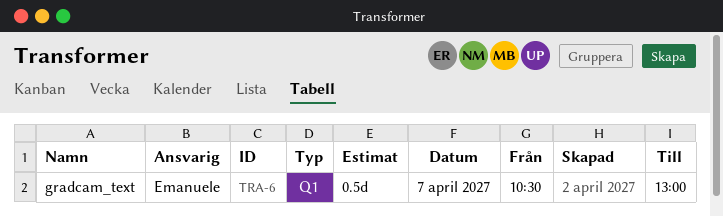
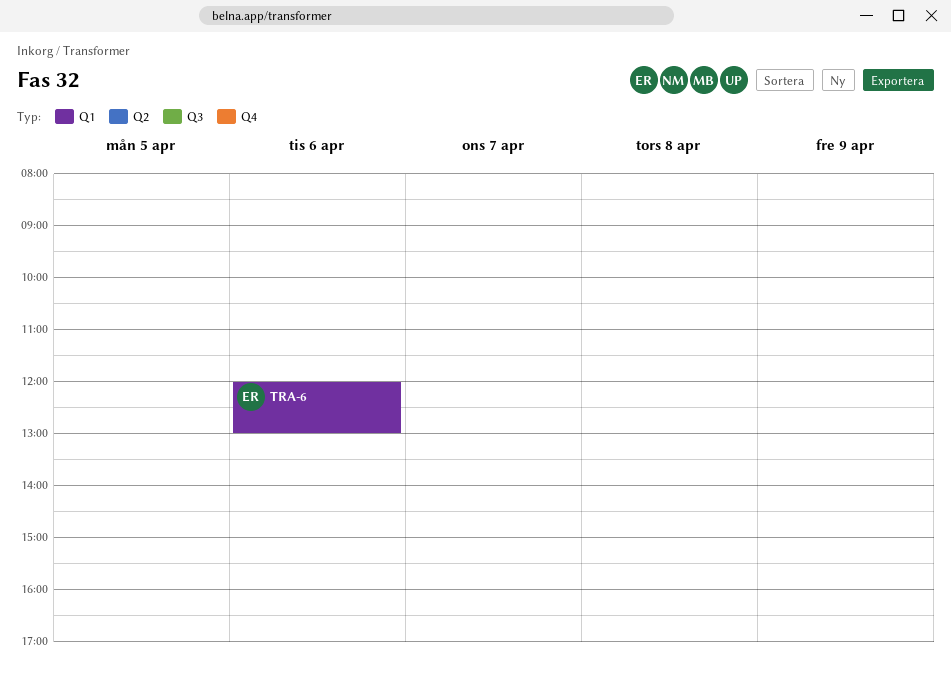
TRA-6, day: Apr 7 -> Apr 6
TRA-6, begins: 10:30 -> 12:00

